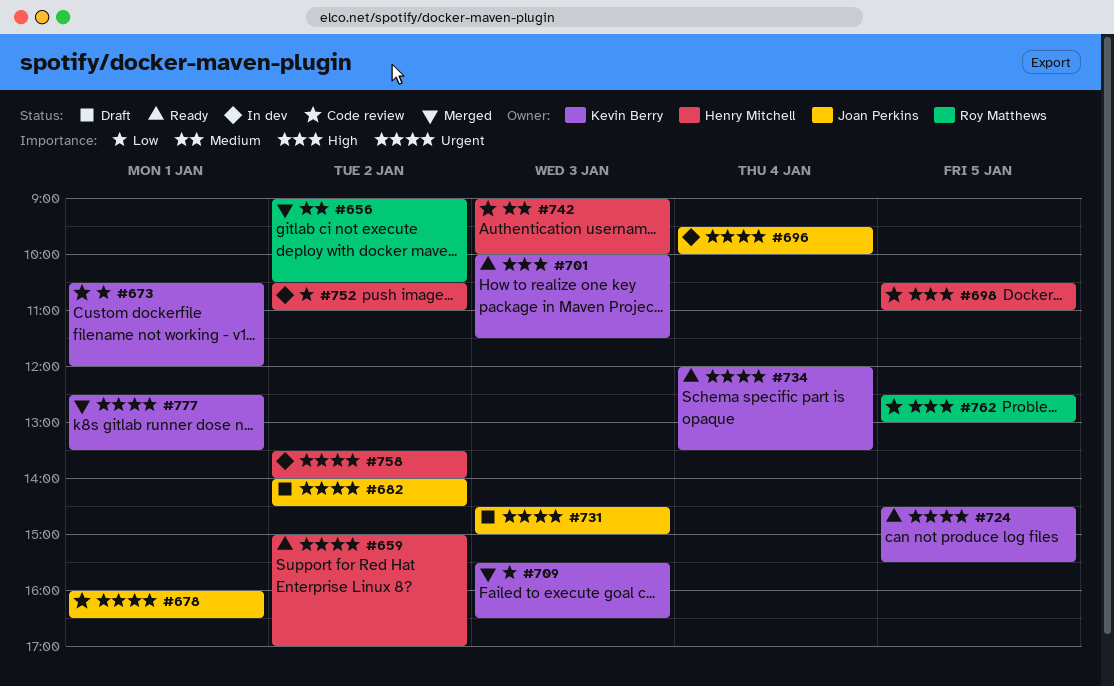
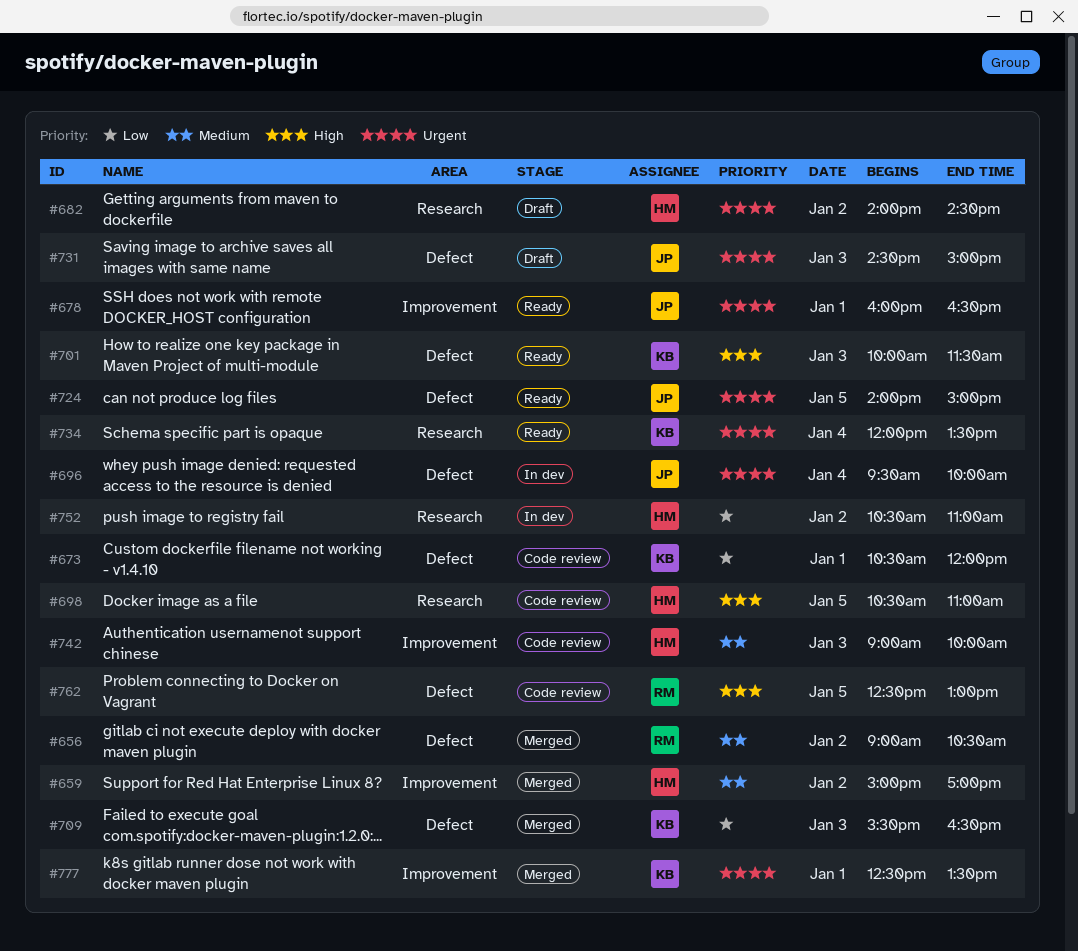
#659, status: Ready -> Merged
#659, priority: Urgent -> Medium
#678, status: Code review -> Ready
#682, owner: Joan Perkins -> Henry Mitchell
#724, owner: Kevin Berry -> Joan Perkins
#724, begins: 14:30 -> 14:00
#724, ends: 15:30 -> 15:00
#758: present -> none

